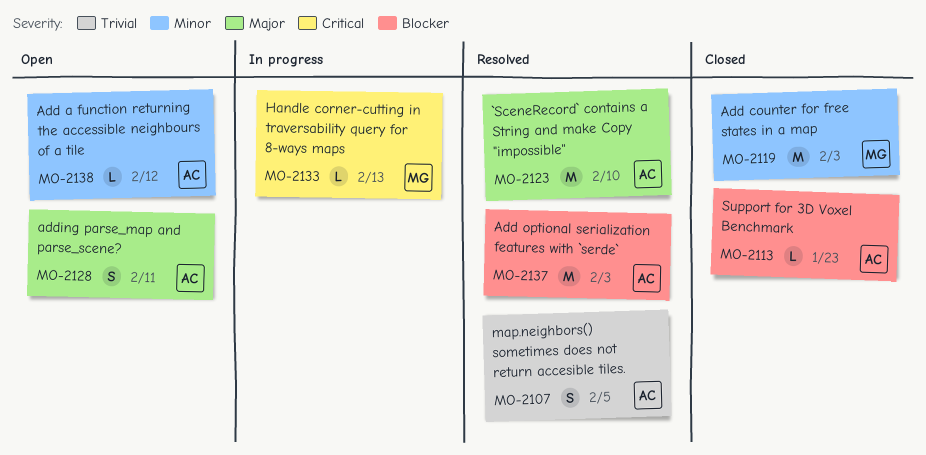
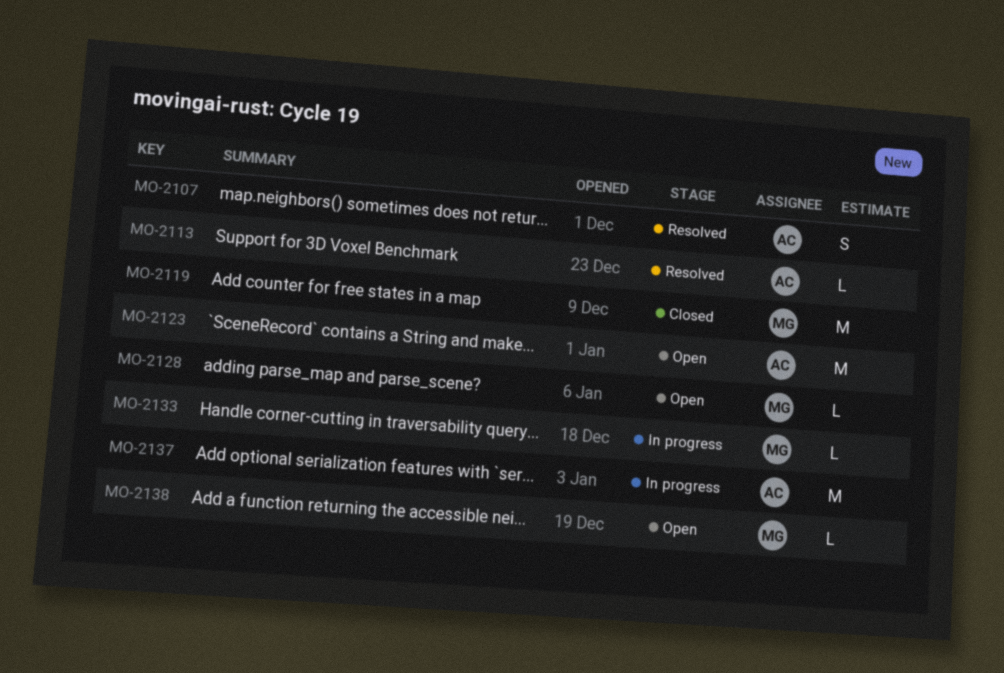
MO-2113, status: Closed -> Resolved
MO-2123, status: Resolved -> Open
MO-2128, owner: AC -> MG
MO-2128, estimate: S -> L
MO-2137, status: Resolved -> In progress
MO-2138, owner: AC -> MG

